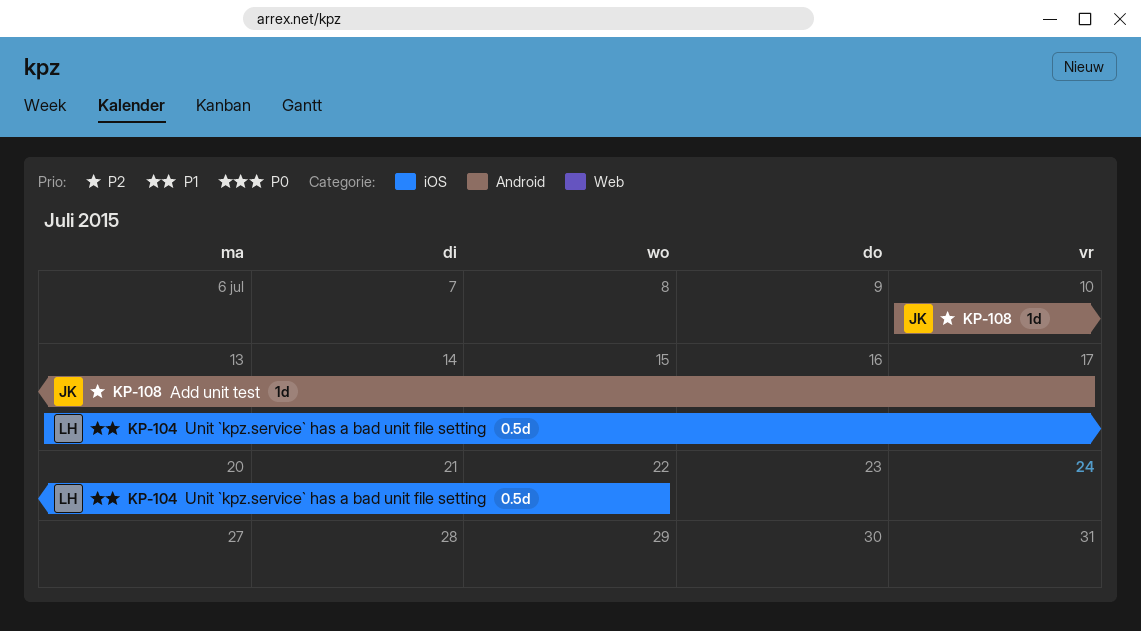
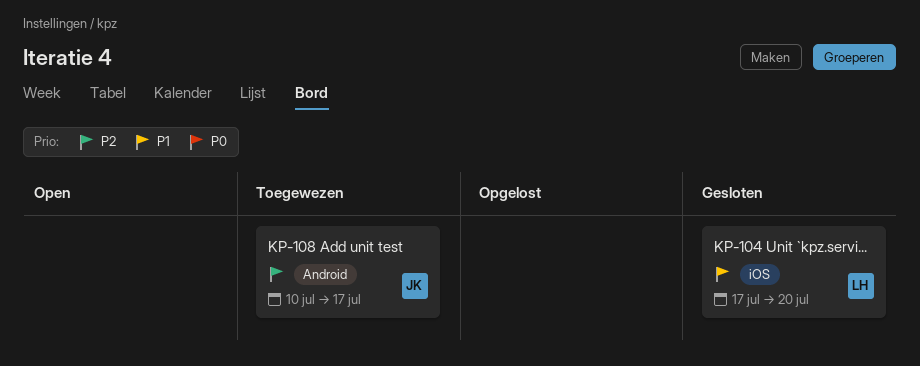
KP-104, start: Jul 13 -> Jul 17
KP-104, due: Jul 22 -> Jul 20

